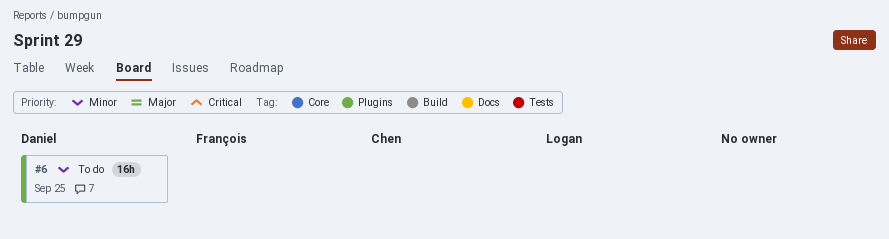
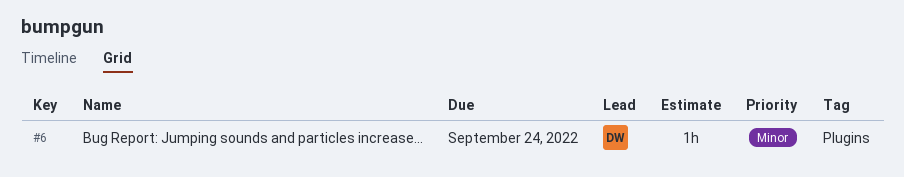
#6, estimate: 16h -> 1h
#6, due: Sep 25 -> Sep 24

